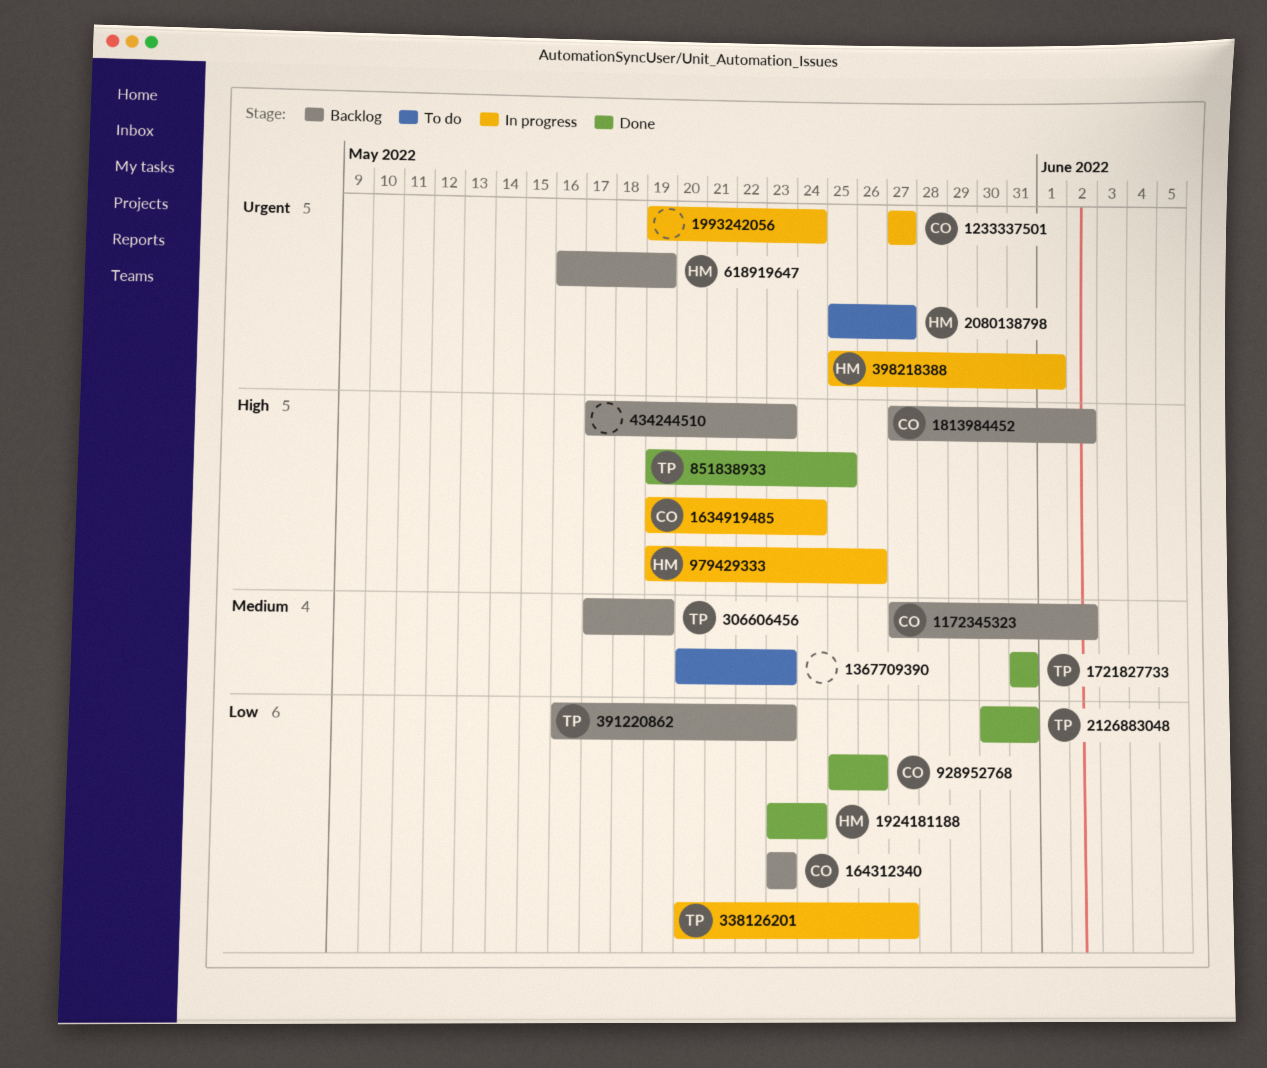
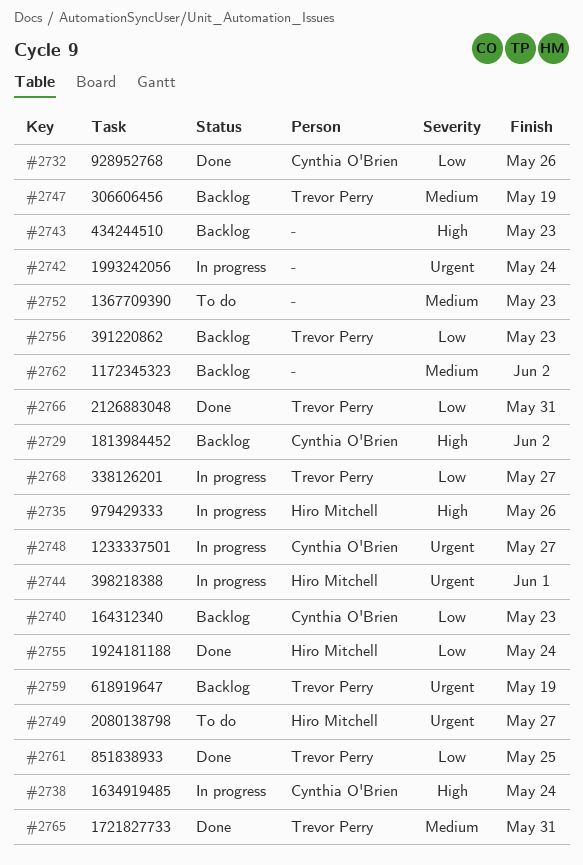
1172345323, owner: Cynthia O'Brien -> none
618919647, owner: Hiro Mitchell -> Trevor Perry
851838933, priority: High -> Low

